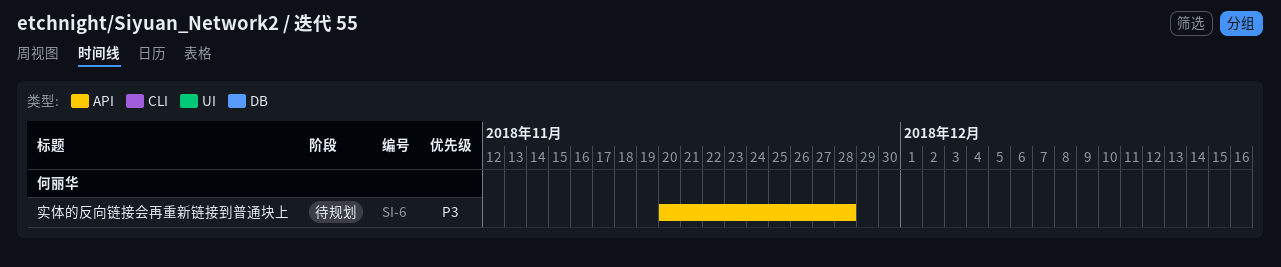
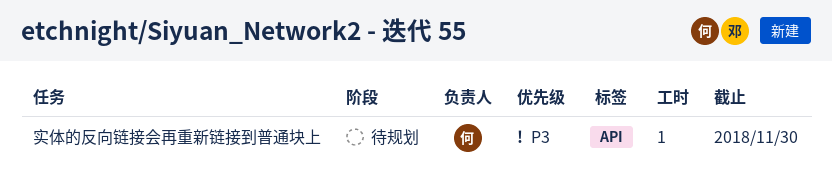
实体的反向链接会再重新链接到普通块上, due: Nov 28 -> Nov 30

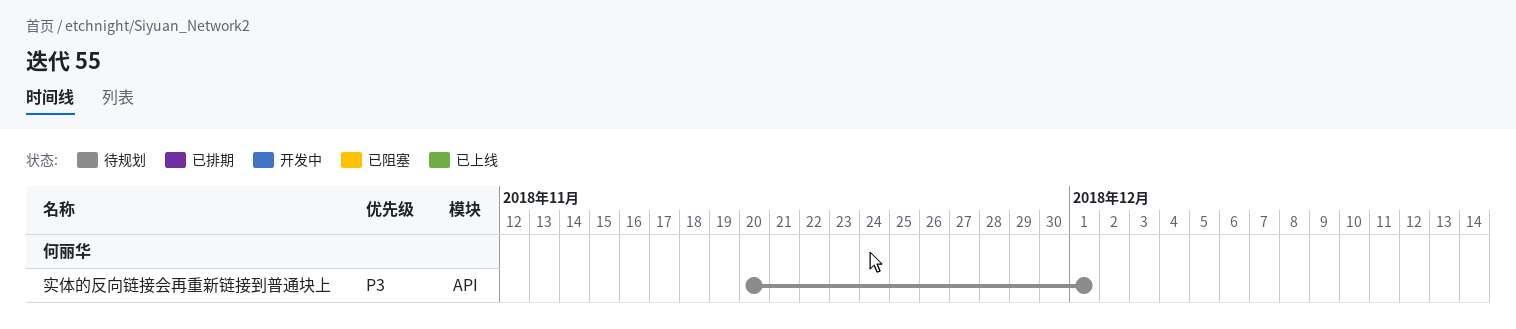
实体的反向链接会再重新链接到普通块上, due: Nov 30 -> Dec 1

